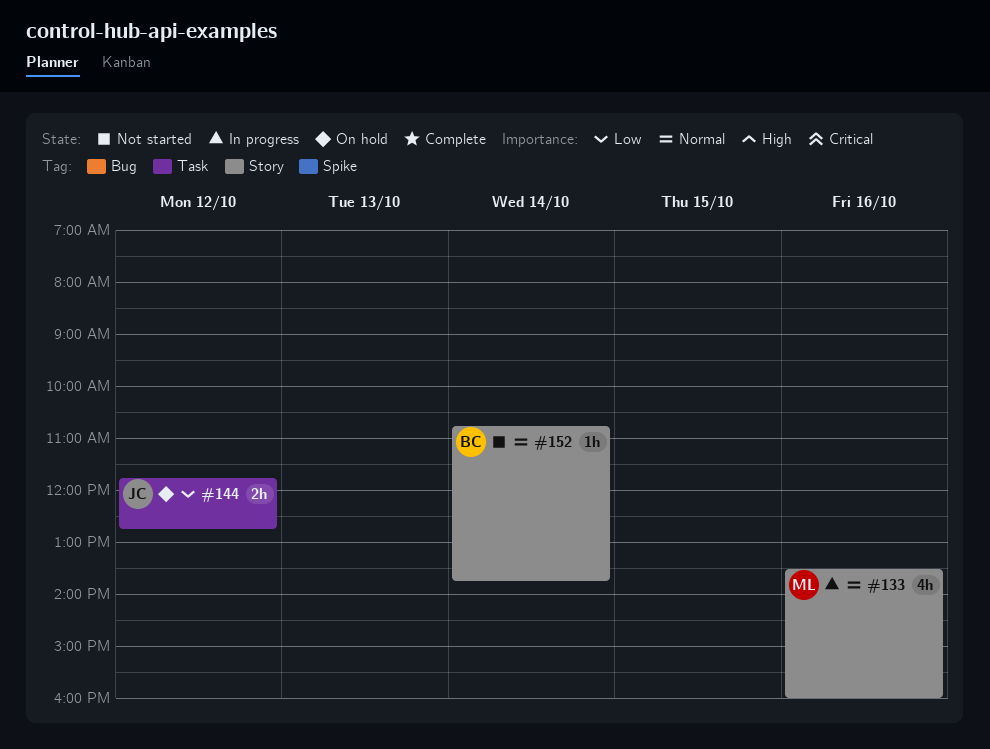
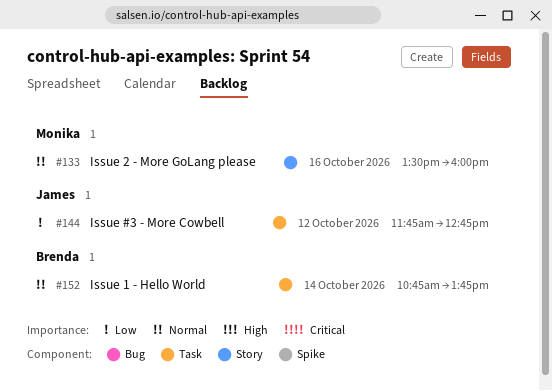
#152, label: Story -> Task

